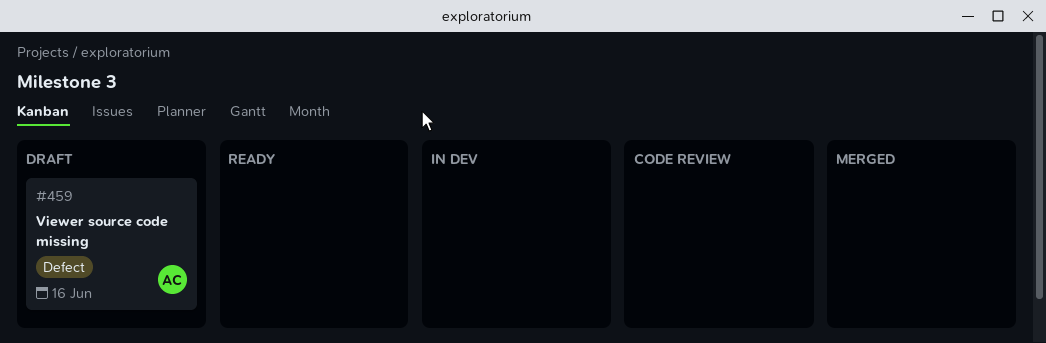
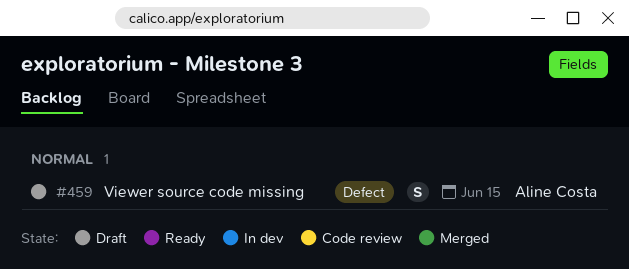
#459, due: Jun 16 -> Jun 15

